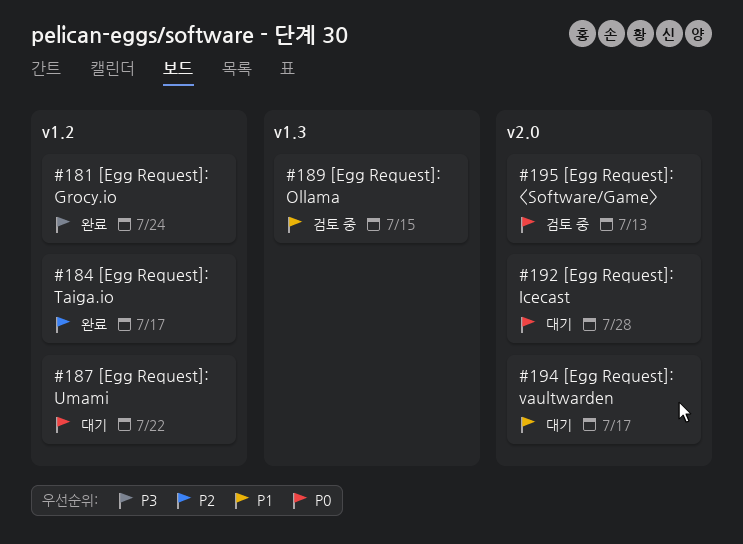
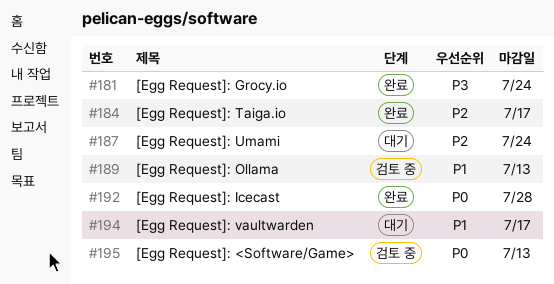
#187, priority: P0 -> P2
#187, due: Jul 22 -> Jul 24
#189, due: Jul 15 -> Jul 13
#192, status: 대기 -> 완료

